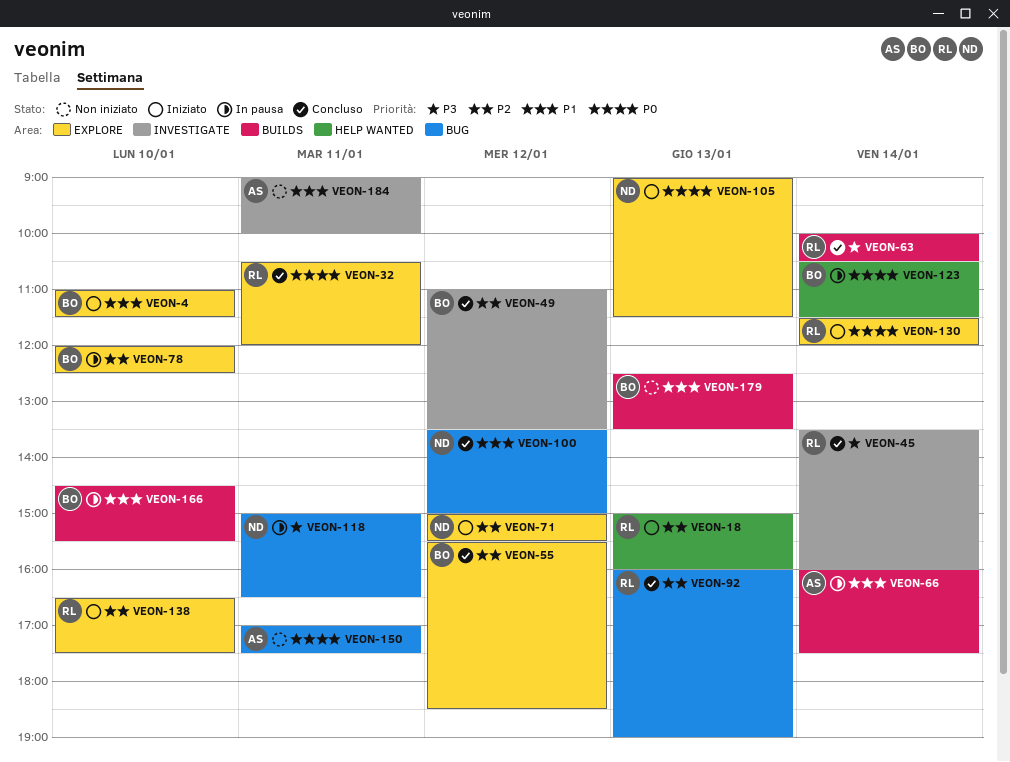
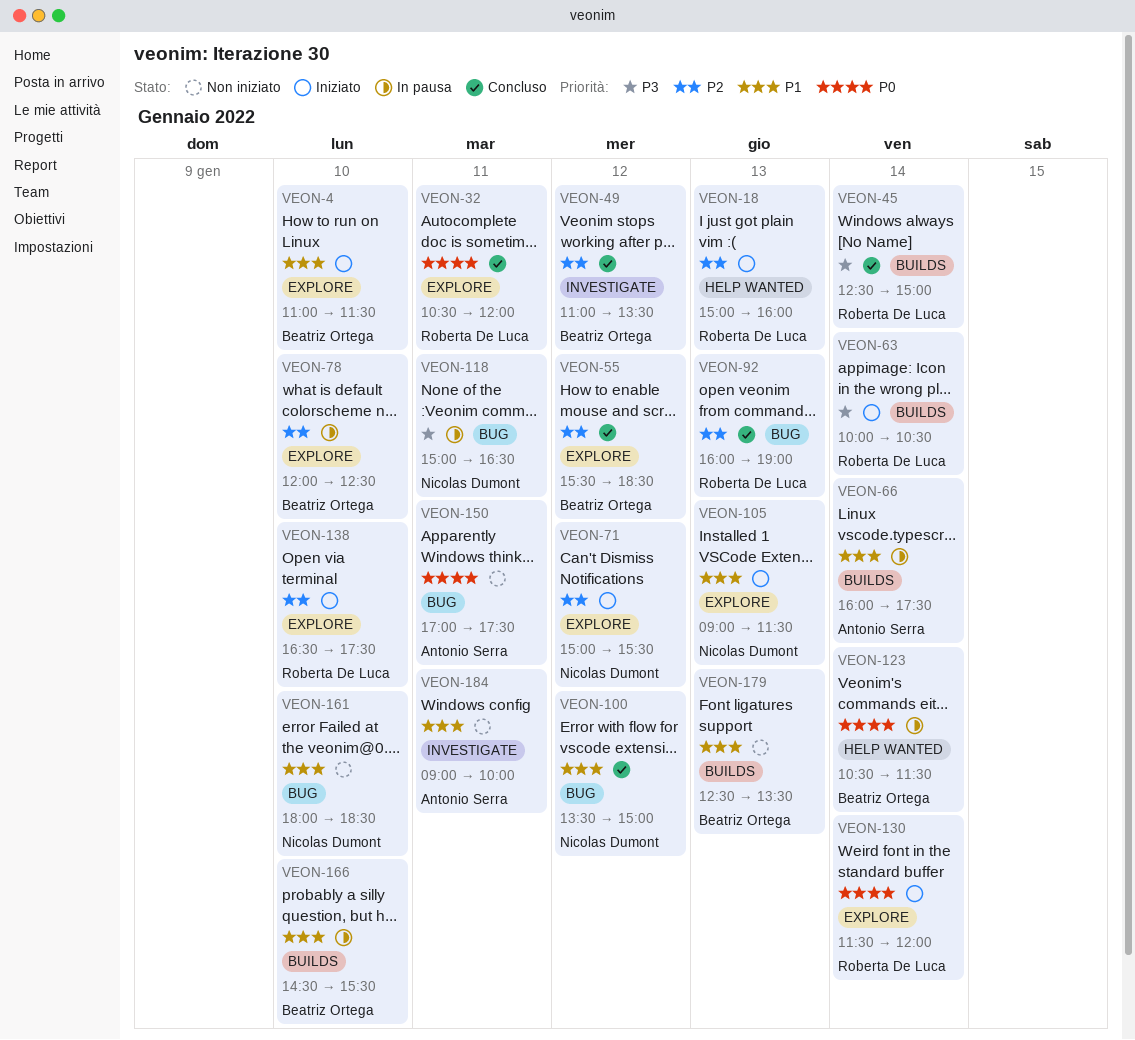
VEON-45, label: INVESTIGATE -> BUILDS
VEON-45, begins: 13:30 -> 12:30
VEON-45, ends: 16:00 -> 15:00
VEON-63, status: Concluso -> Iniziato
VEON-105, priority: P0 -> P1
VEON-161: none -> present

